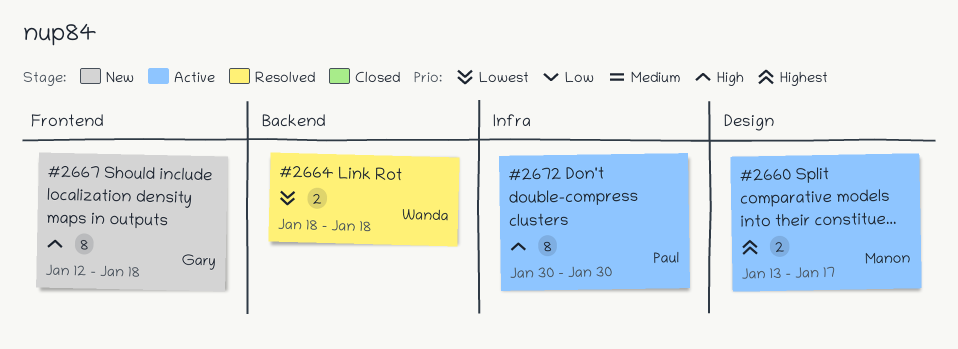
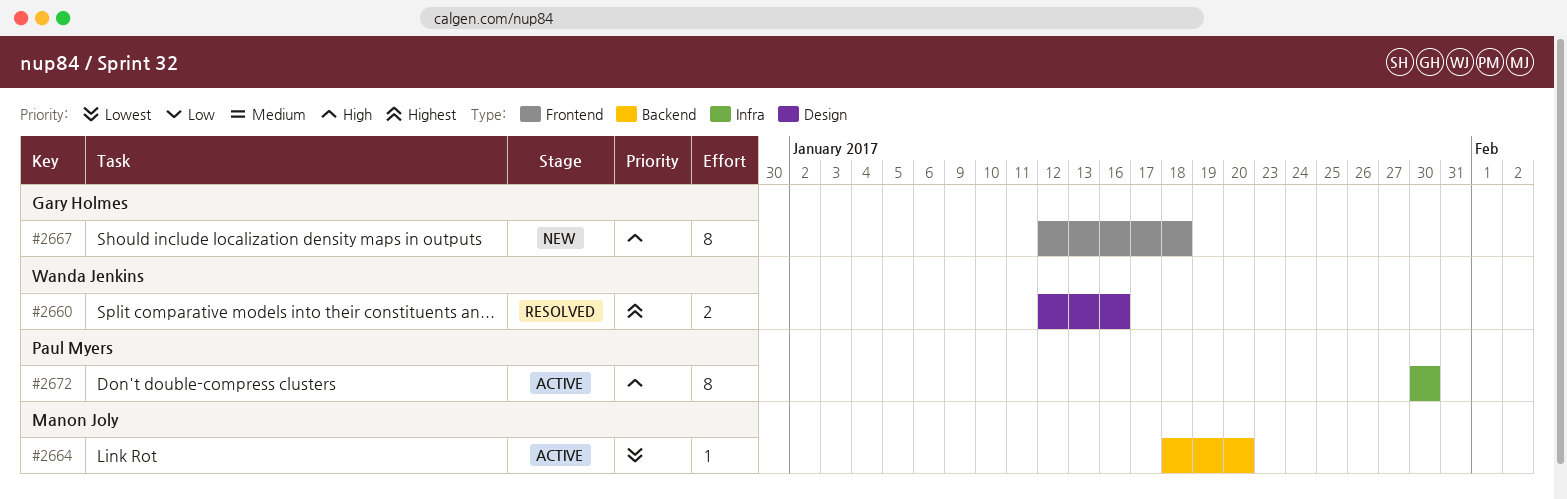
#2660, status: Active -> Resolved
#2660, owner: Manon Joly -> Wanda Jenkins
#2660, start: Jan 13 -> Jan 12
#2660, due: Jan 17 -> Jan 16
#2664, status: Resolved -> Active
#2664, owner: Wanda Jenkins -> Manon Joly
#2664, estimate: 2 -> 1
#2664, due: Jan 18 -> Jan 20

